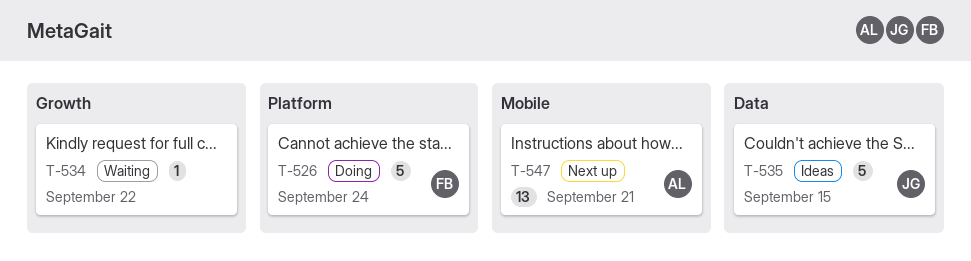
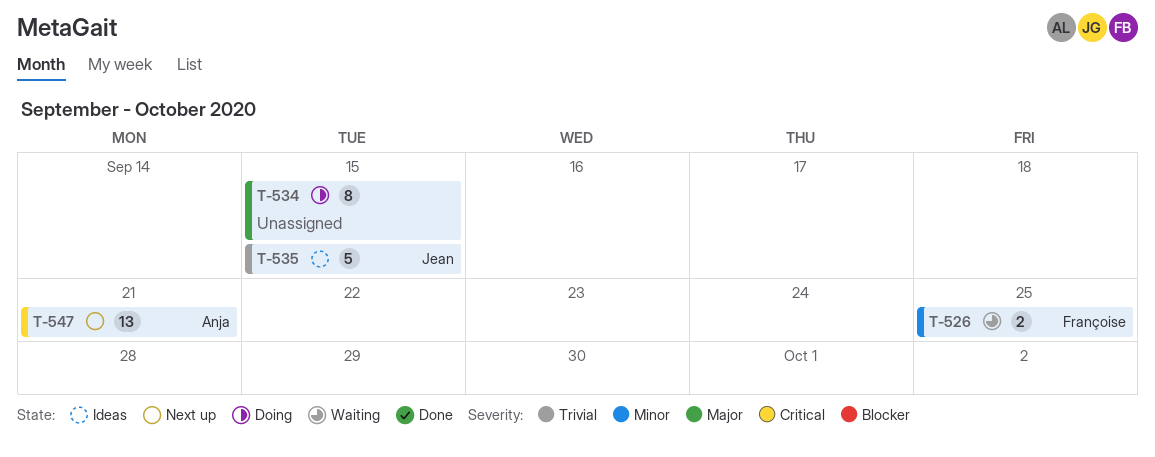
T-526, status: Doing -> Waiting
T-526, estimate: 5 -> 2
T-526, due: Sep 24 -> Sep 25
T-534, status: Waiting -> Doing
T-534, estimate: 1 -> 8
T-534, due: Sep 22 -> Sep 15

